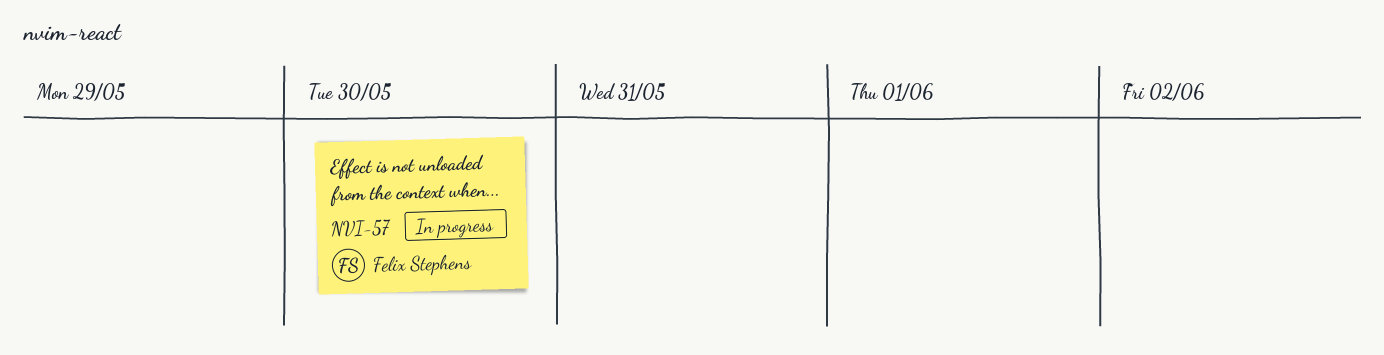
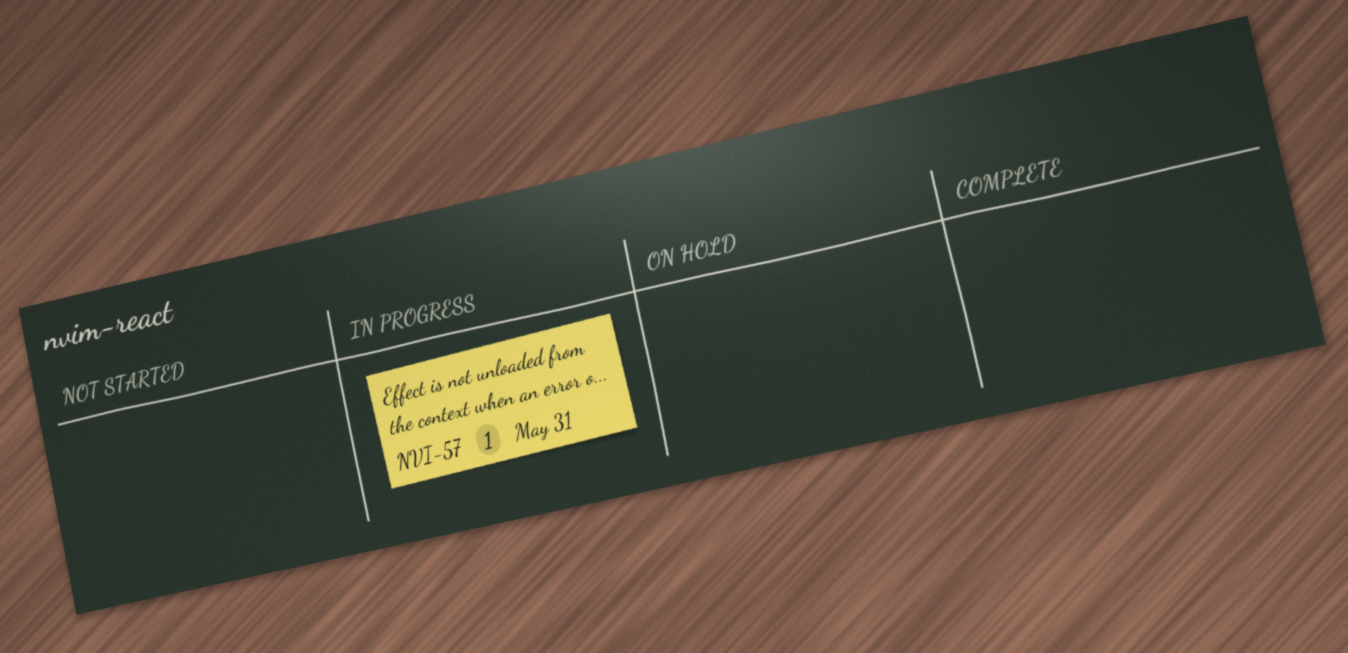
NVI-57, due: May 30 -> May 31

